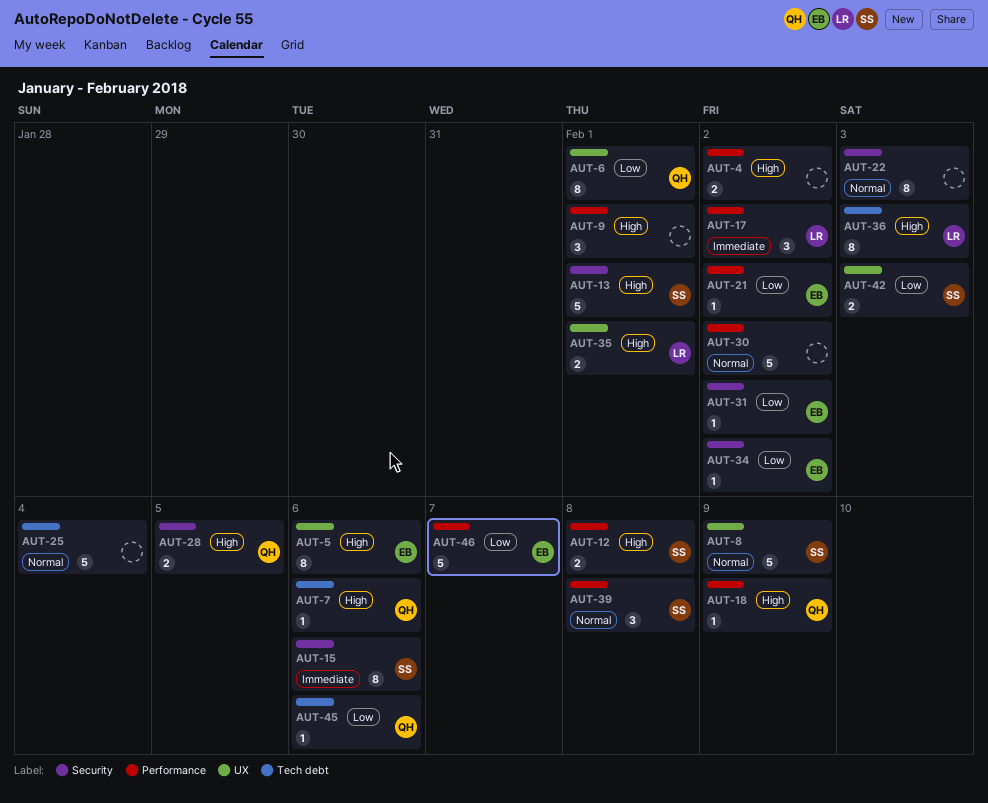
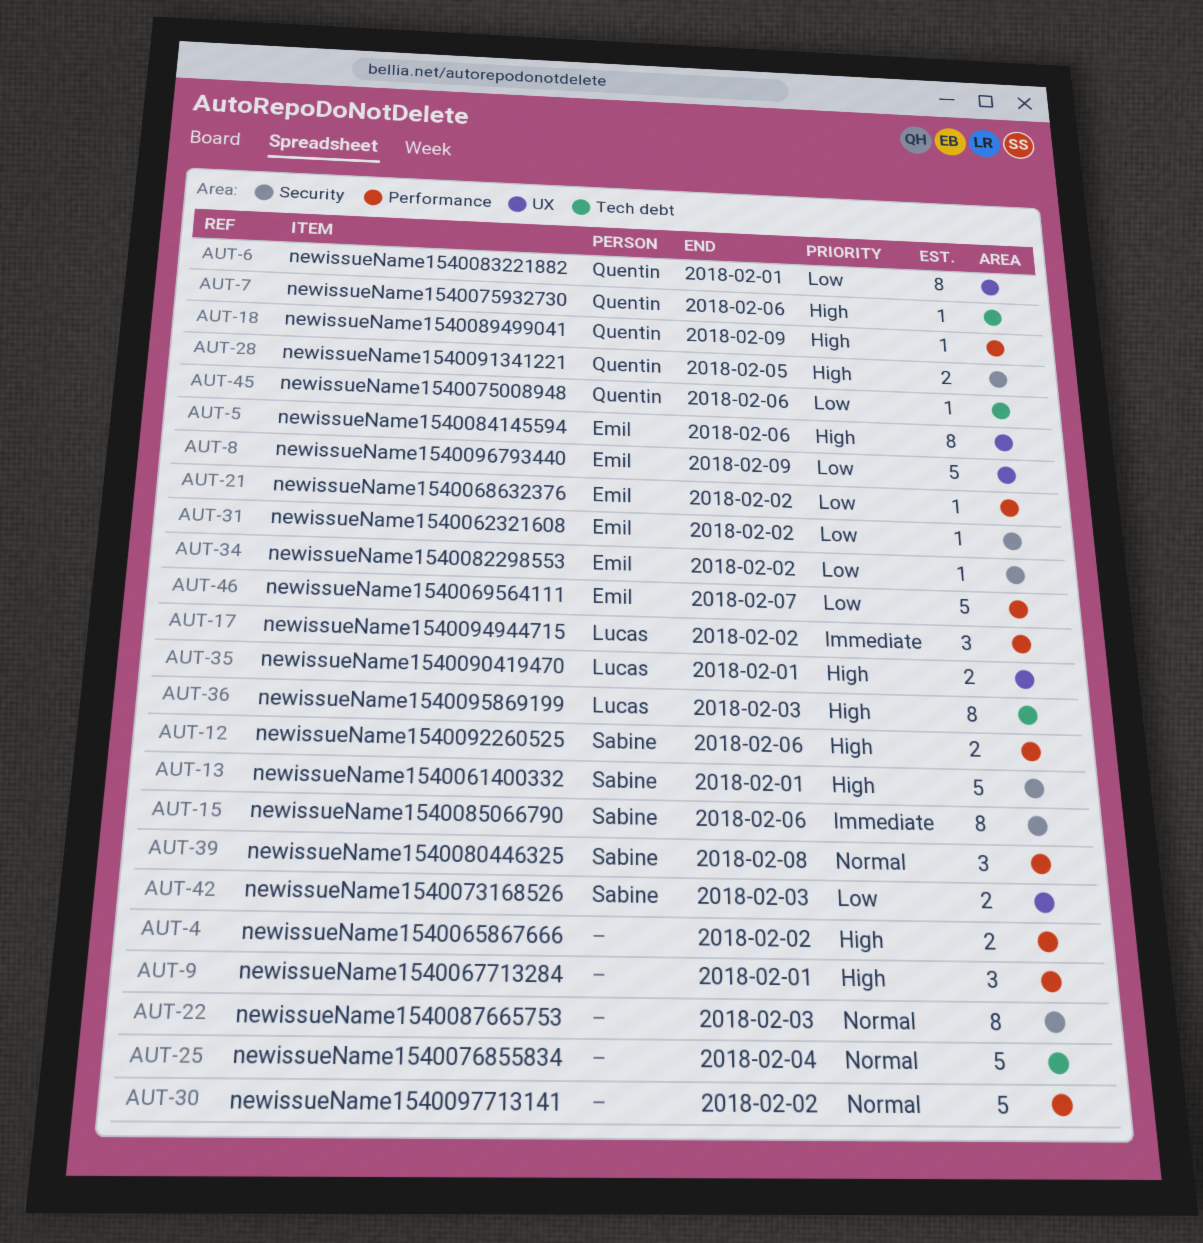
AUT-8, owner: Sabine -> Emil
AUT-8, priority: Normal -> Low
AUT-12, due: Feb 8 -> Feb 6

